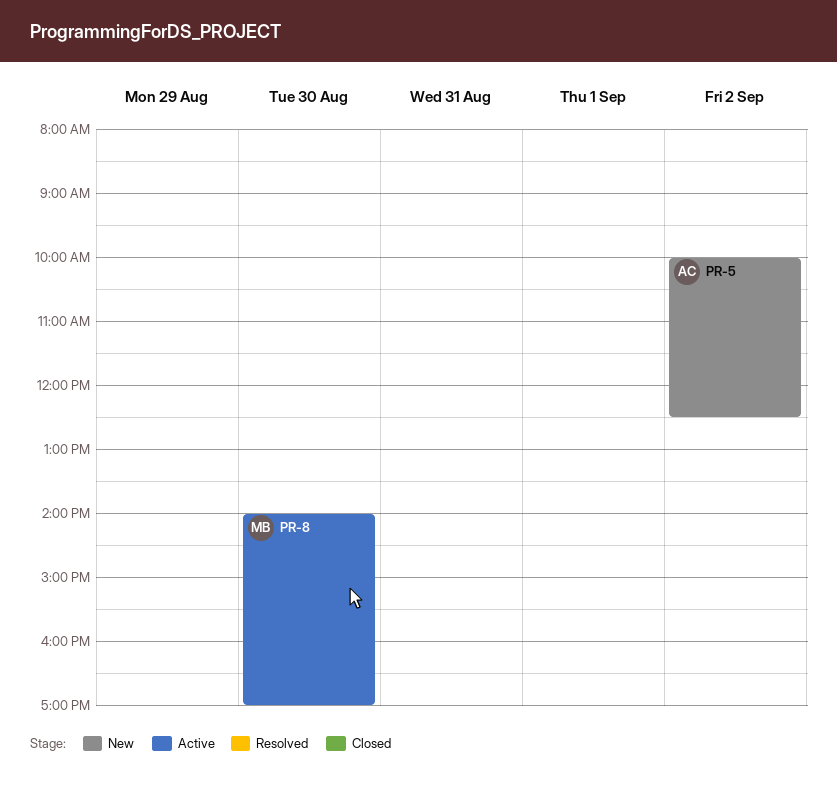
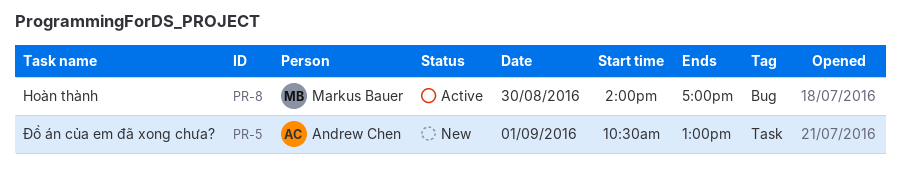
PR-5, day: Sep 2 -> Sep 1
PR-5, begins: 10:00 -> 10:30
PR-5, ends: 12:30 -> 13:00

